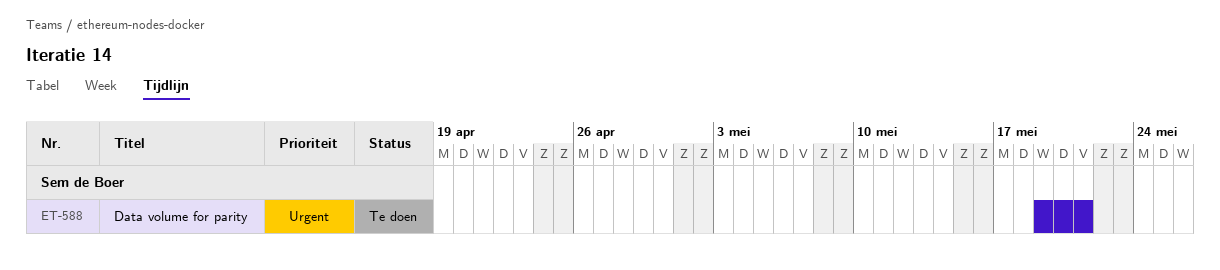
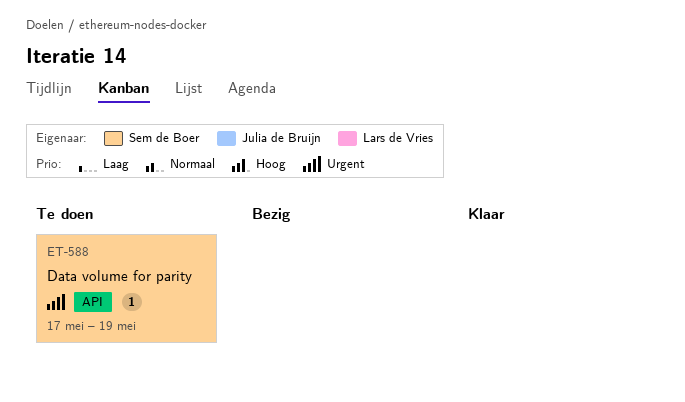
ET-588, start: May 19 -> May 17
ET-588, due: May 21 -> May 19

